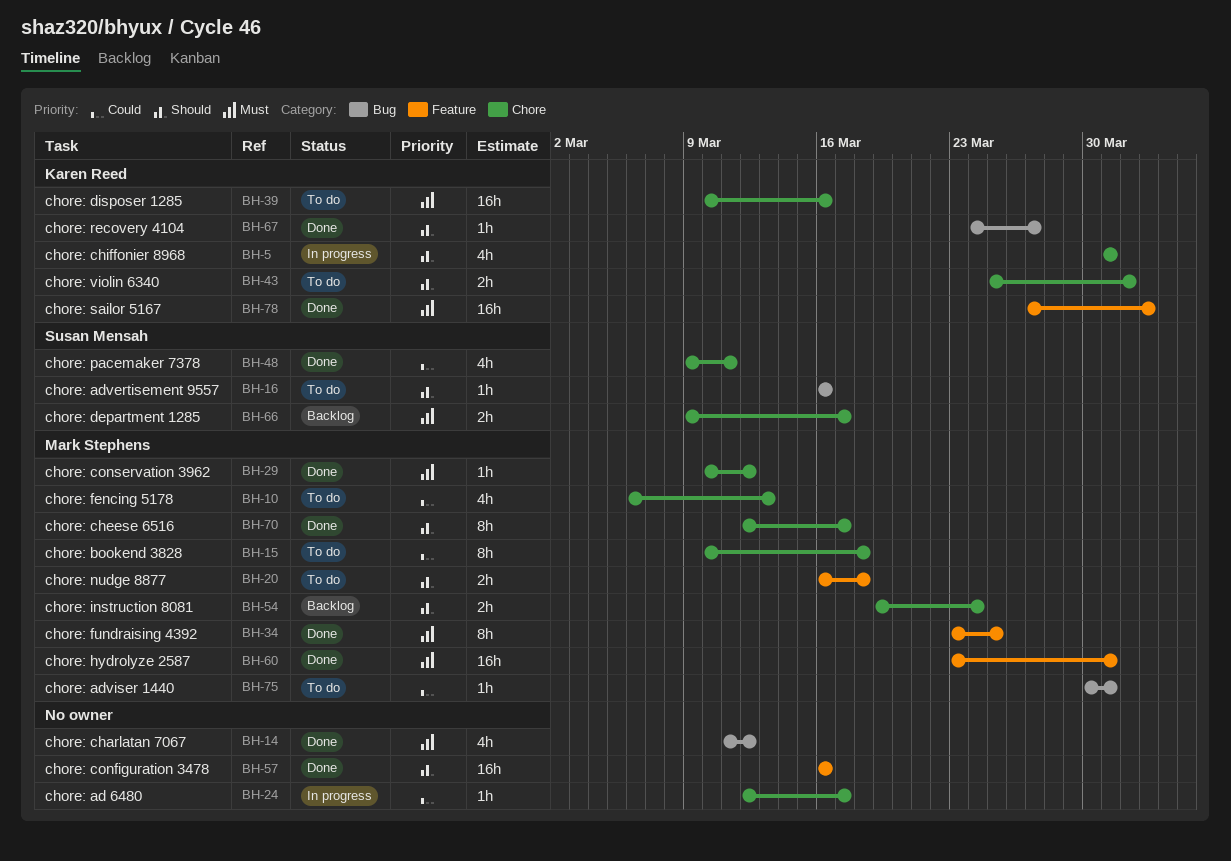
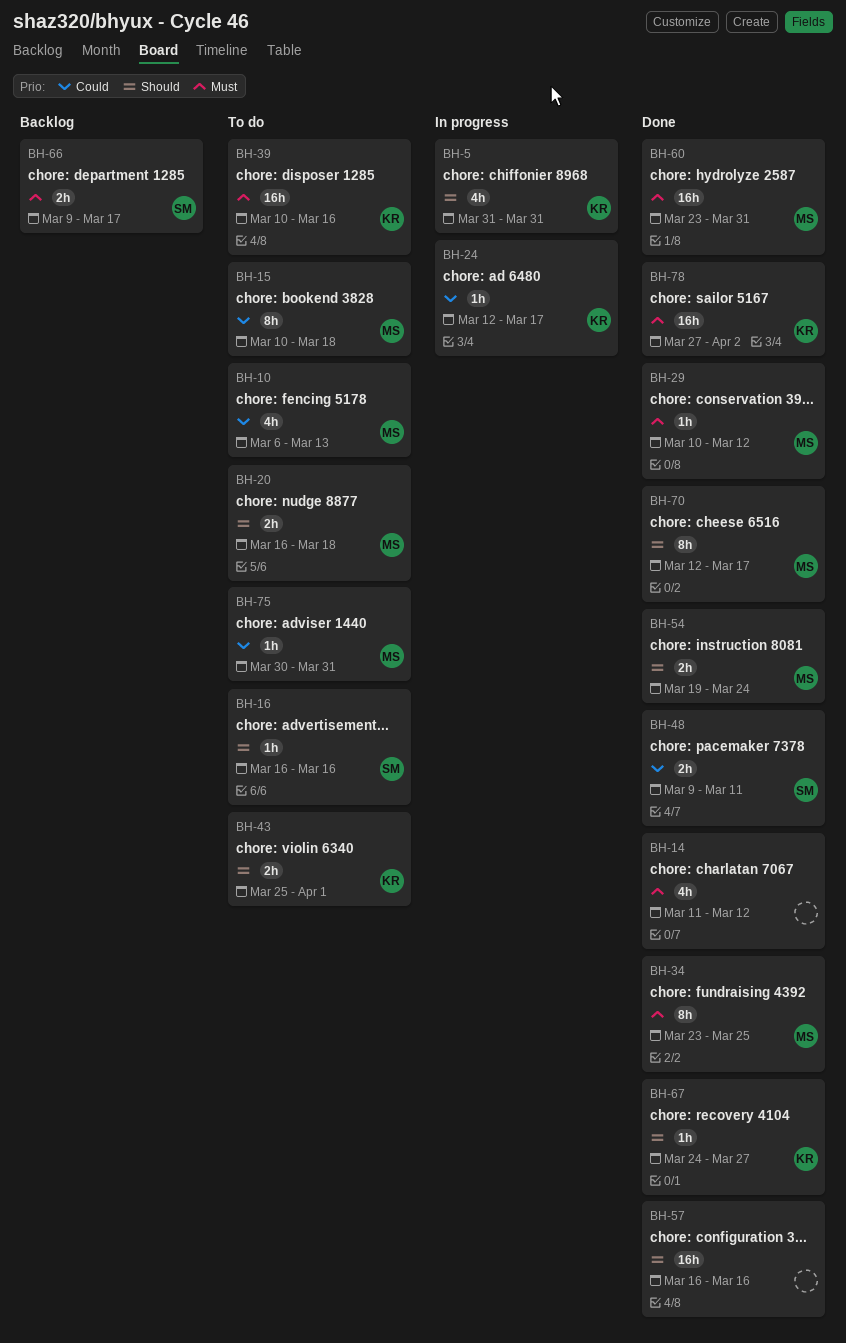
BH-24, owner: none -> Karen Reed
BH-48, estimate: 4h -> 2h
BH-54, status: Backlog -> Done

